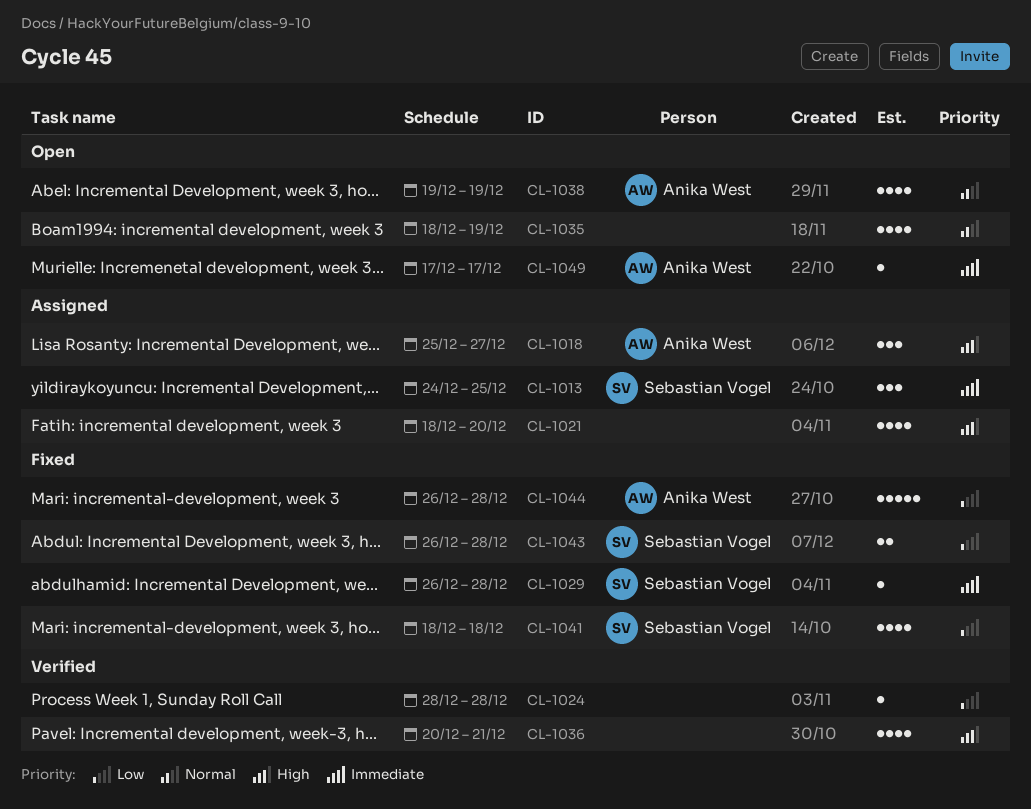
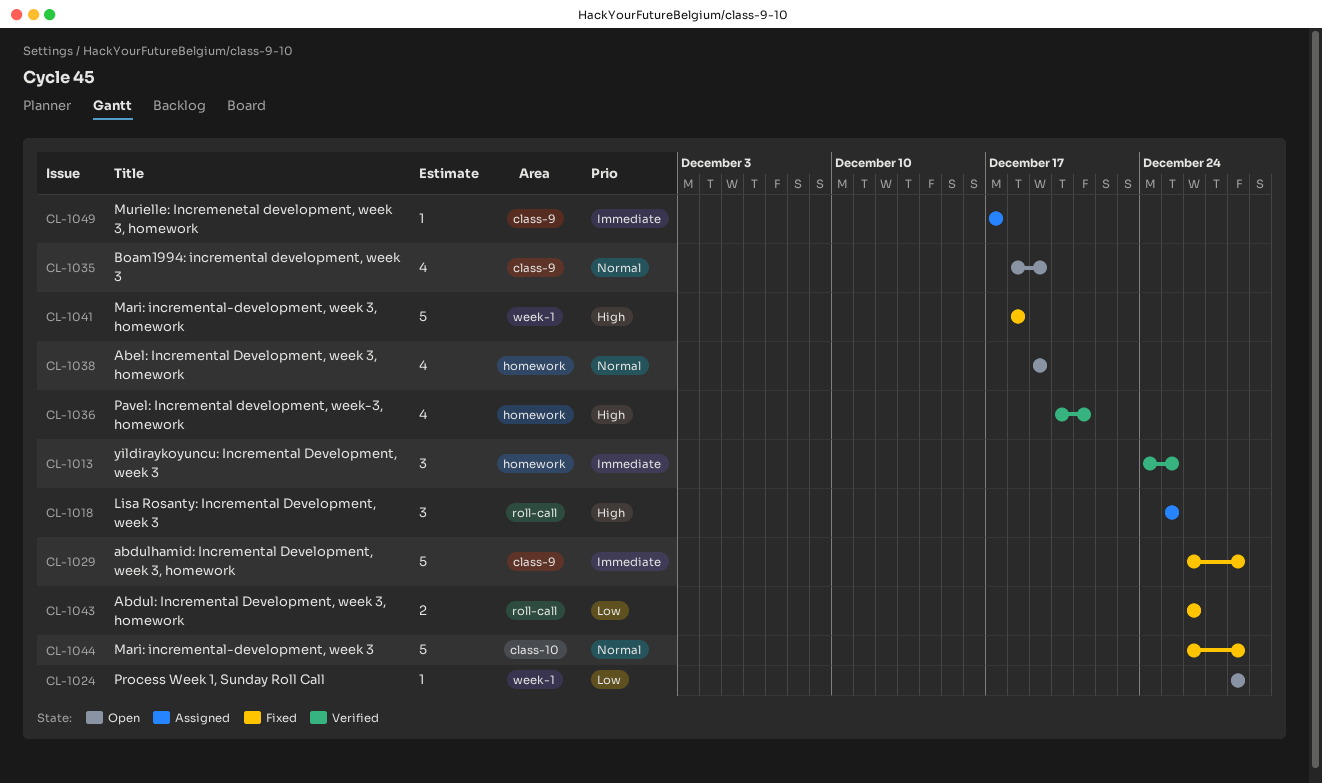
CL-1013, status: Assigned -> Verified
CL-1018, due: Dec 27 -> Dec 25
CL-1021: present -> none
CL-1024, status: Verified -> Open
CL-1029, estimate: 1 -> 5
CL-1041, priority: Low -> High
CL-1041, estimate: 4 -> 5
CL-1043, due: Dec 28 -> Dec 26
CL-1044, priority: Low -> Normal
CL-1049, status: Open -> Assigned

